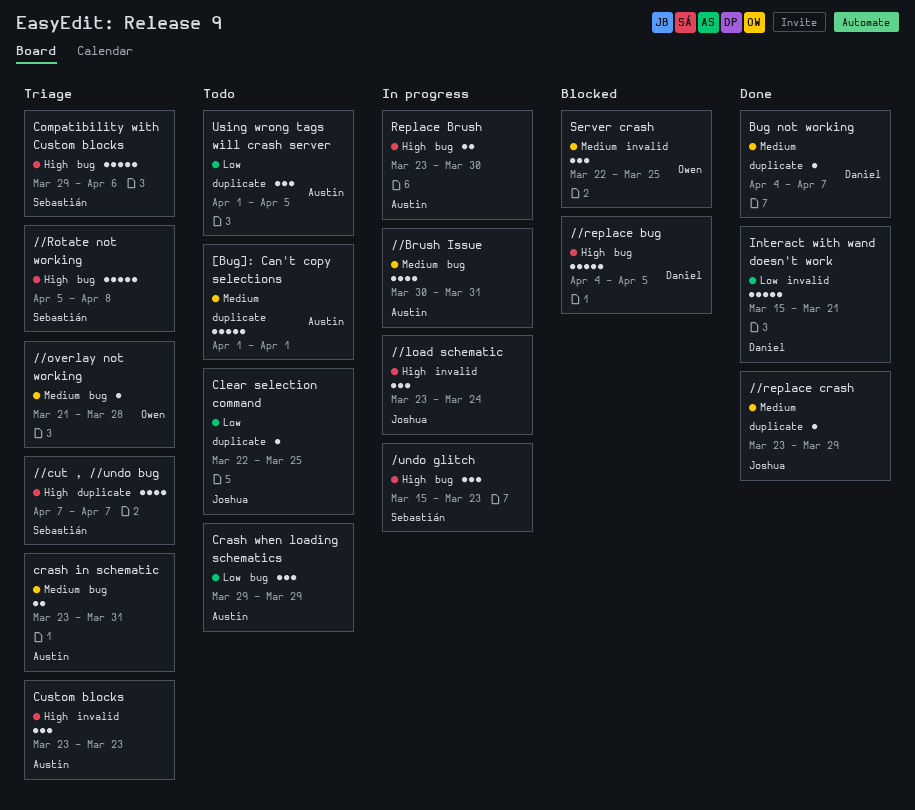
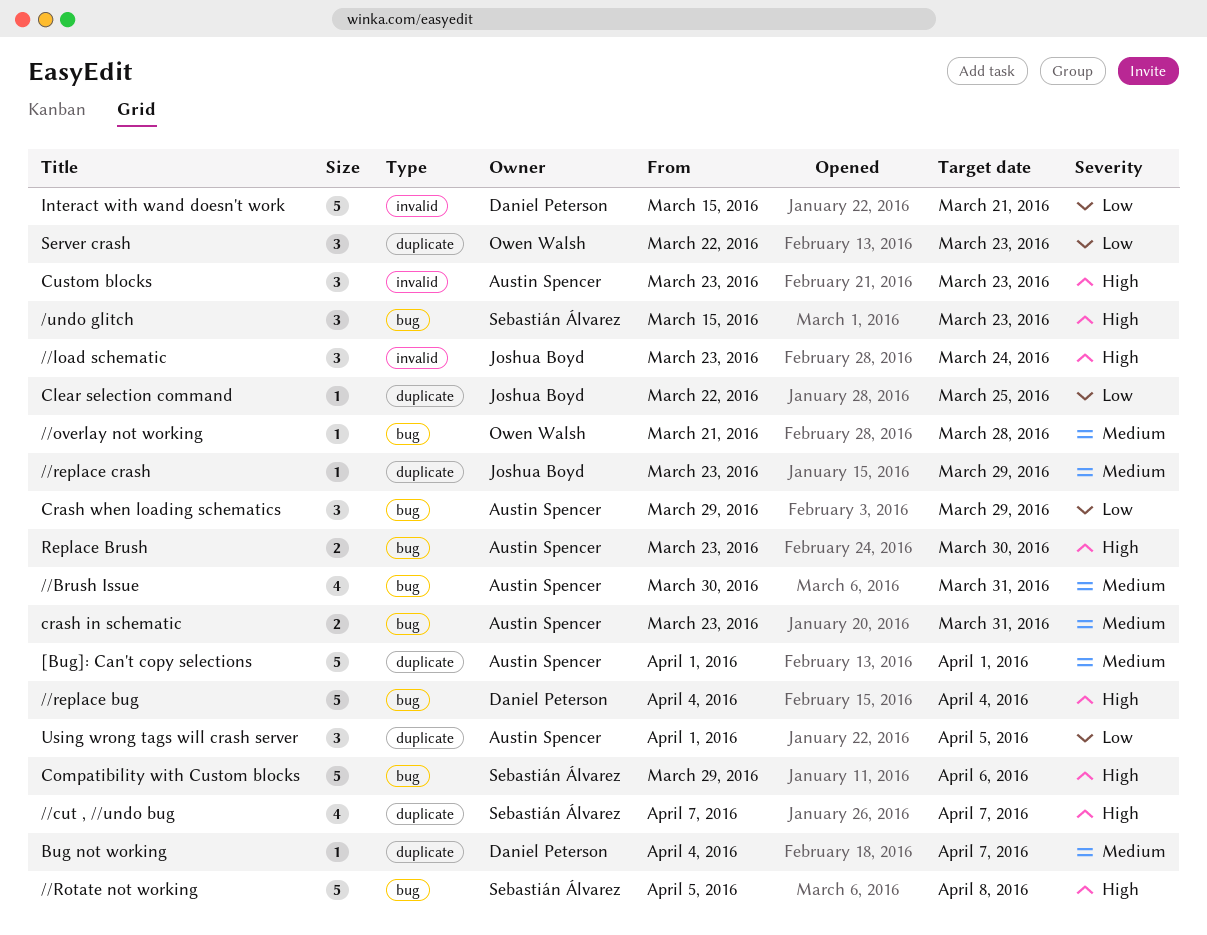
//replace bug, due: Apr 5 -> Apr 4
Server crash, priority: Medium -> Low
Server crash, label: invalid -> duplicate
Server crash, due: Mar 25 -> Mar 23

